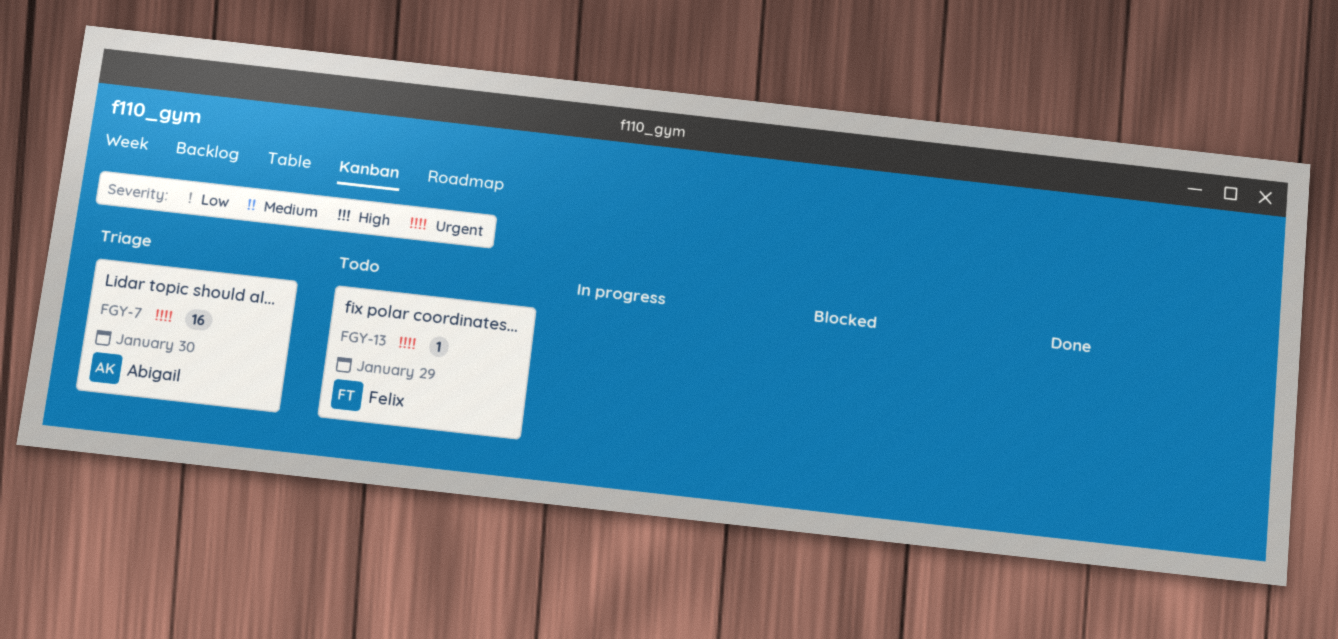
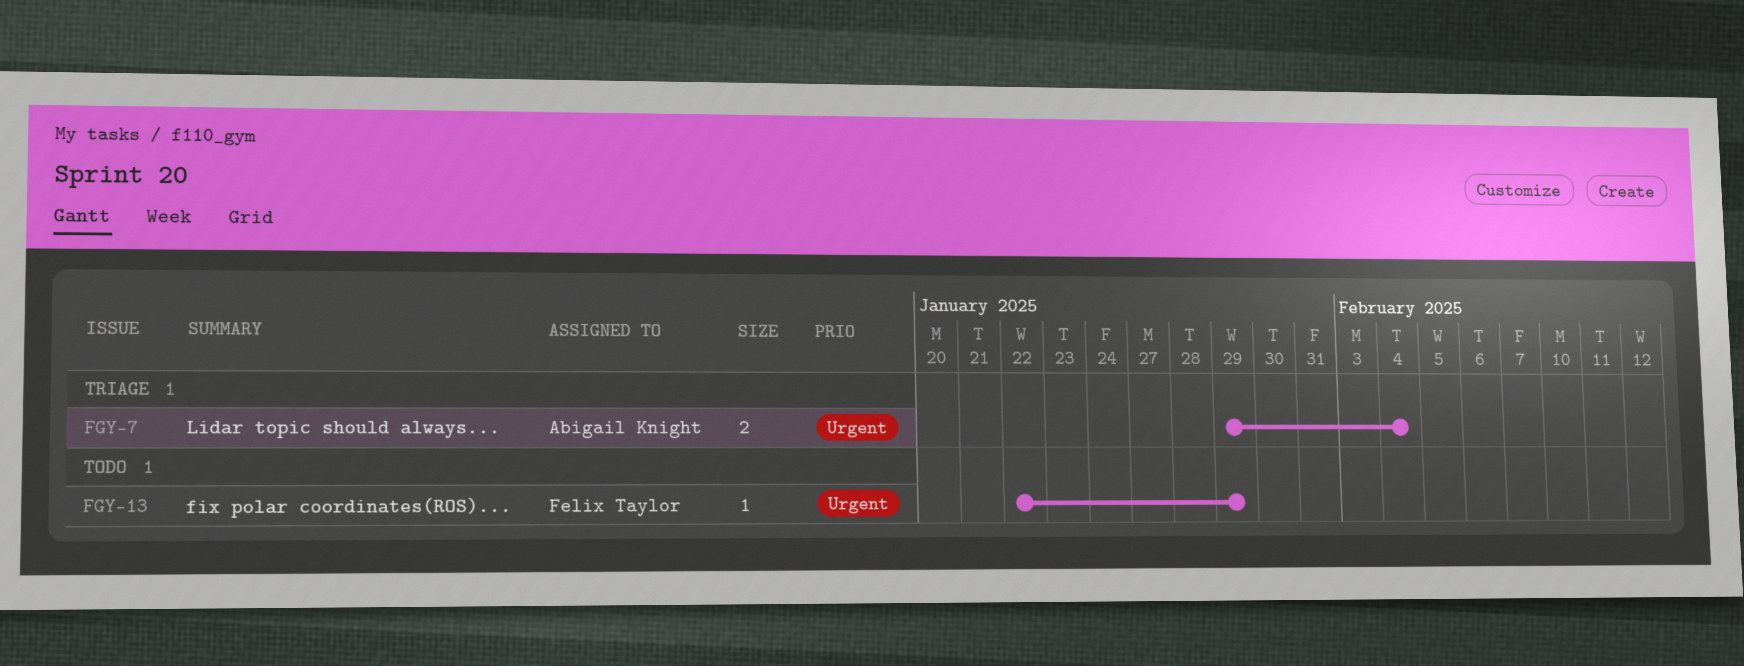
FGY-7, estimate: 16 -> 2
FGY-7, due: Jan 30 -> Feb 4

